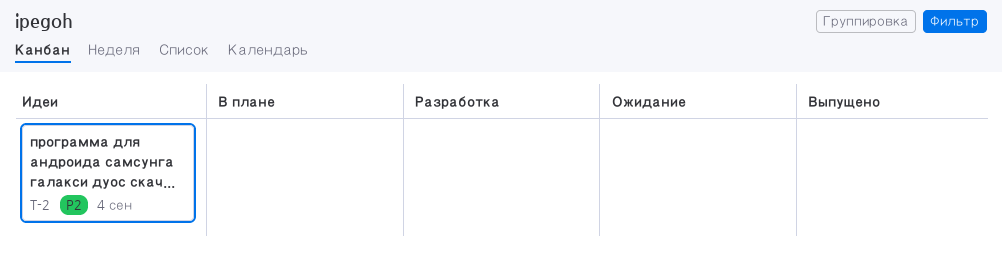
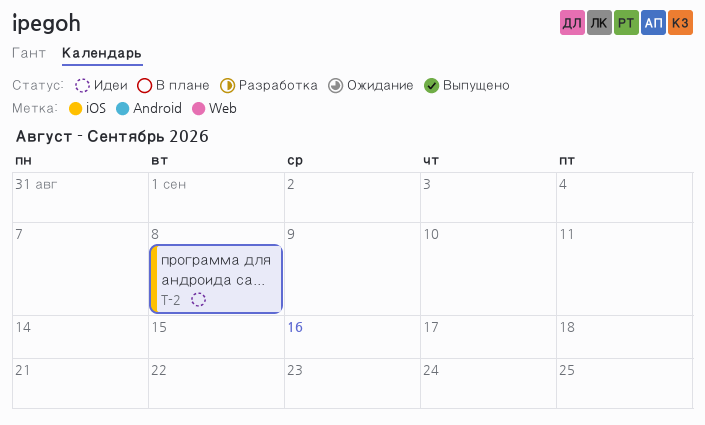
T-2, due: Sep 4 -> Sep 8

